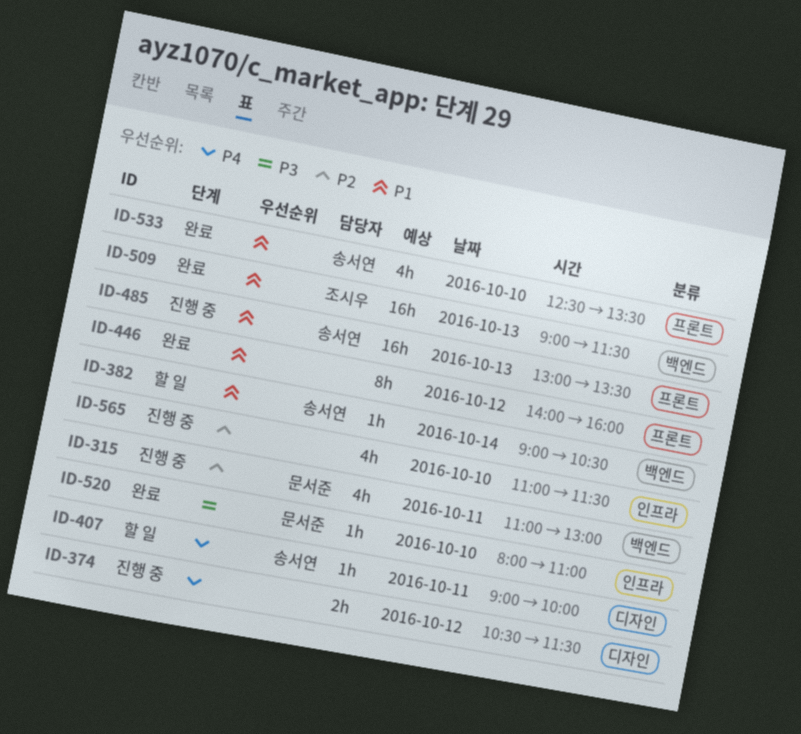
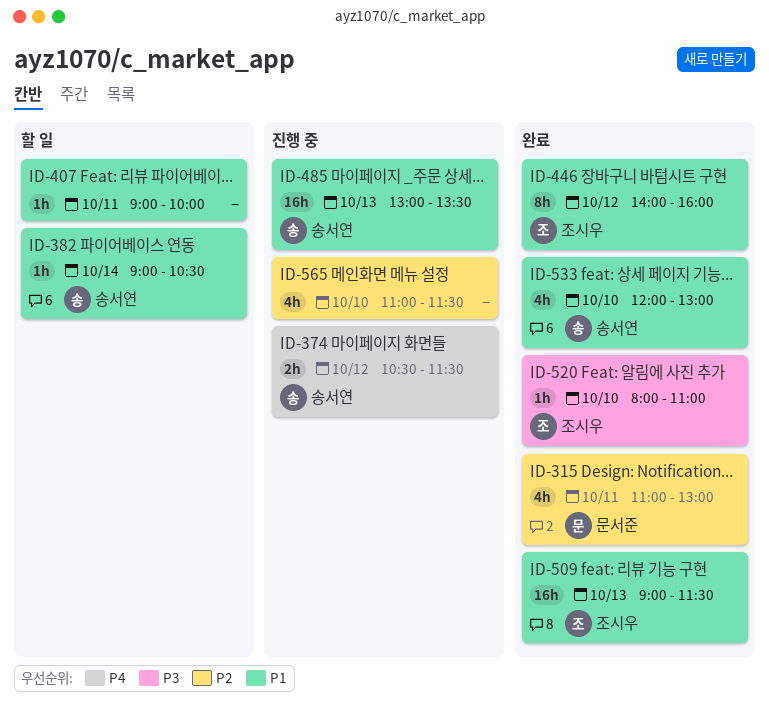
ID-315, status: 진행 중 -> 완료
ID-374, owner: none -> 송서연
ID-407, owner: 송서연 -> none
ID-407, priority: P4 -> P1
ID-446, owner: none -> 조시우
ID-520, owner: 문서준 -> 조시우
ID-533, begins: 12:30 -> 12:00
ID-533, ends: 13:30 -> 13:00

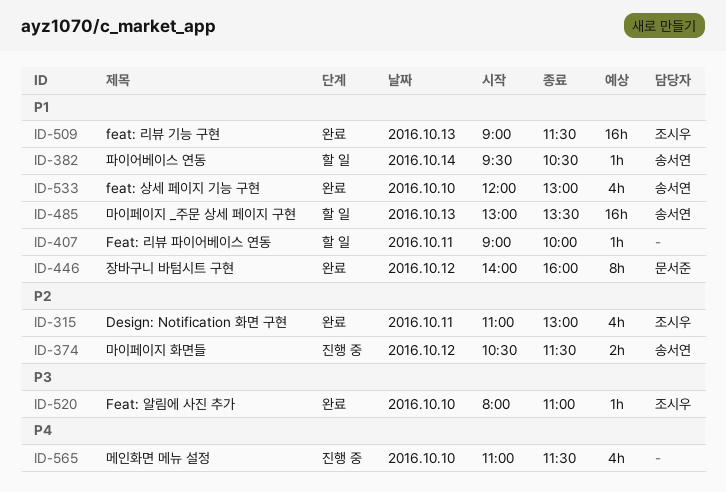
ID-315, owner: 문서준 -> 조시우
ID-374, priority: P4 -> P2
ID-382, begins: 09:00 -> 09:30
ID-446, owner: 조시우 -> 문서준
ID-485, status: 진행 중 -> 할 일
ID-565, priority: P2 -> P4

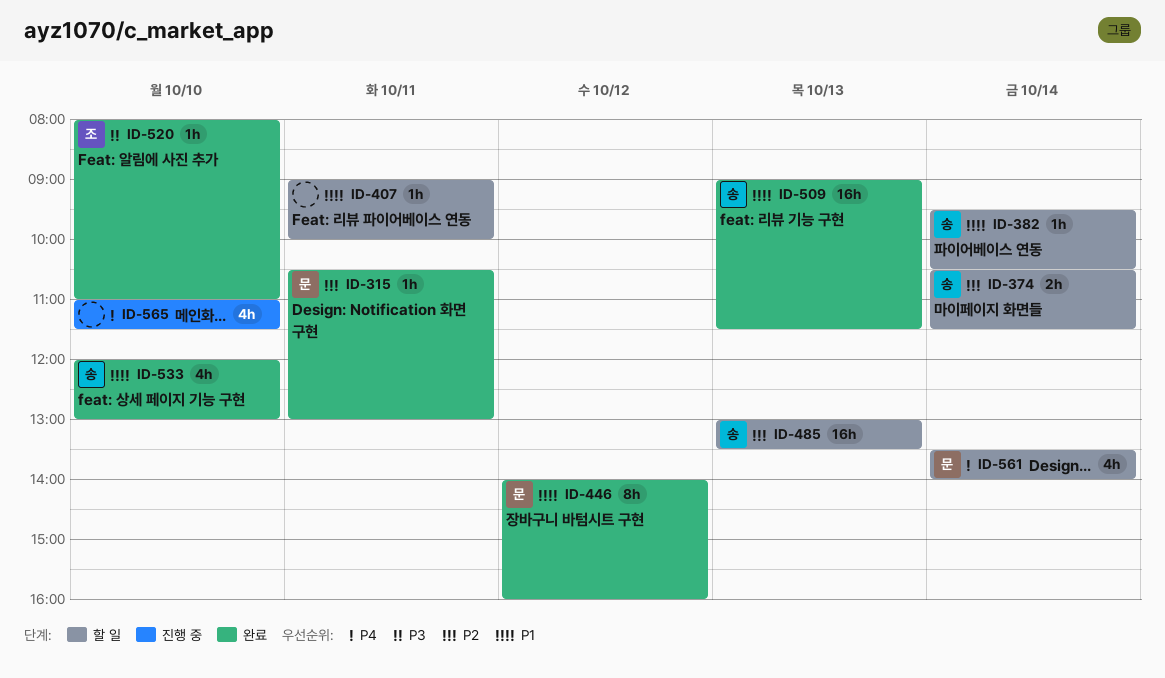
ID-315, owner: 조시우 -> 문서준
ID-315, estimate: 4h -> 1h
ID-315, begins: 11:00 -> 10:30
ID-374, status: 진행 중 -> 할 일
ID-374, day: Oct 12 -> Oct 14
ID-485, priority: P1 -> P2
ID-509, owner: 조시우 -> 송서연
ID-561: none -> present

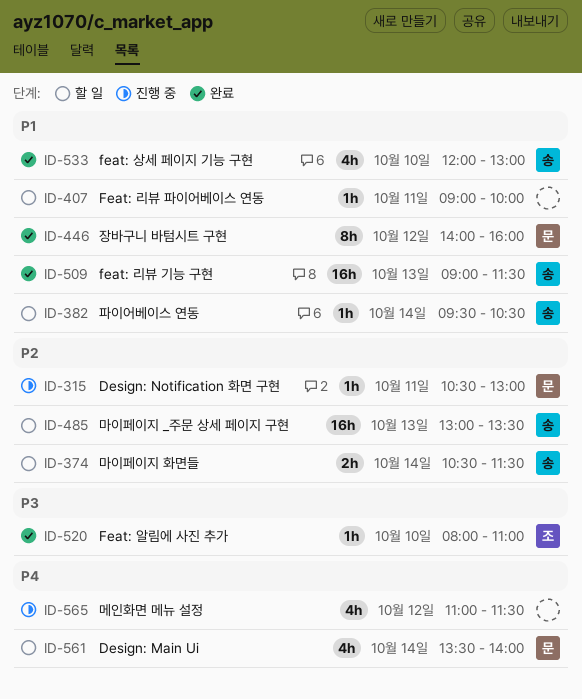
ID-315, status: 완료 -> 진행 중
ID-565, day: Oct 10 -> Oct 12

